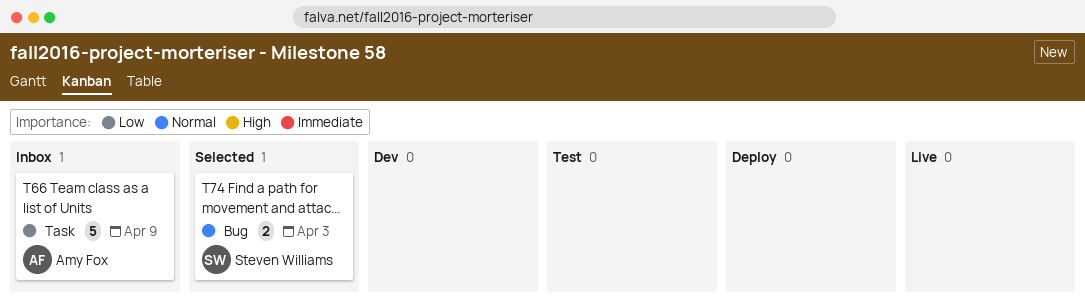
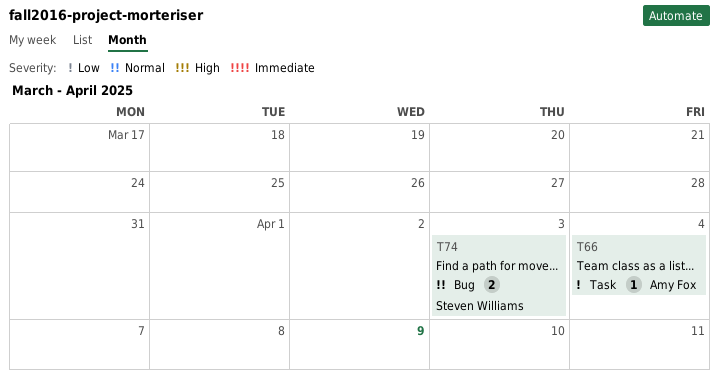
T66, estimate: 5 -> 1
T66, due: Apr 9 -> Apr 4

